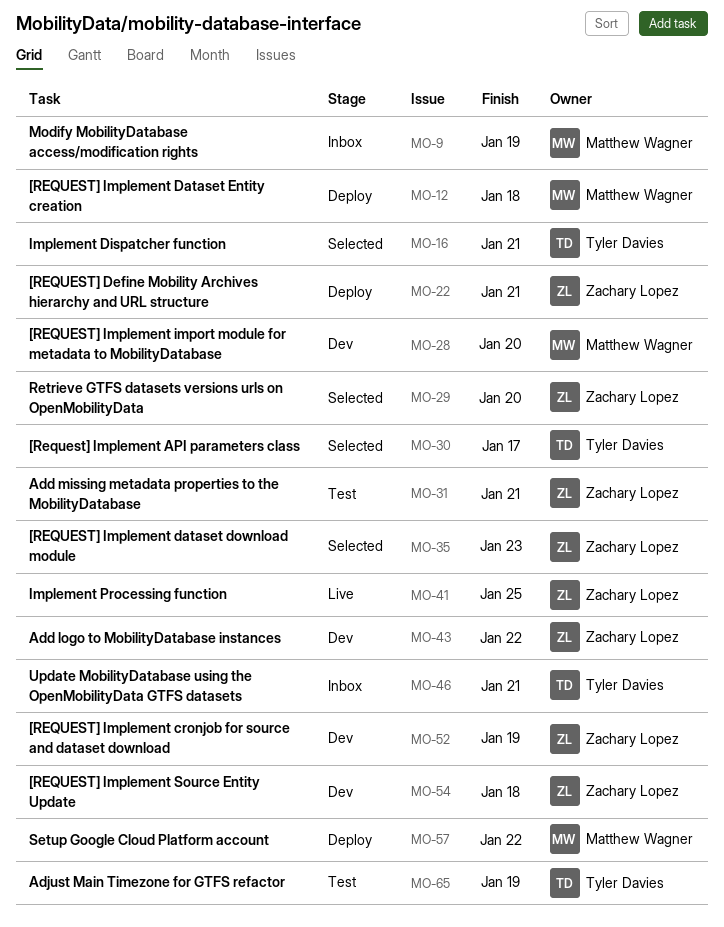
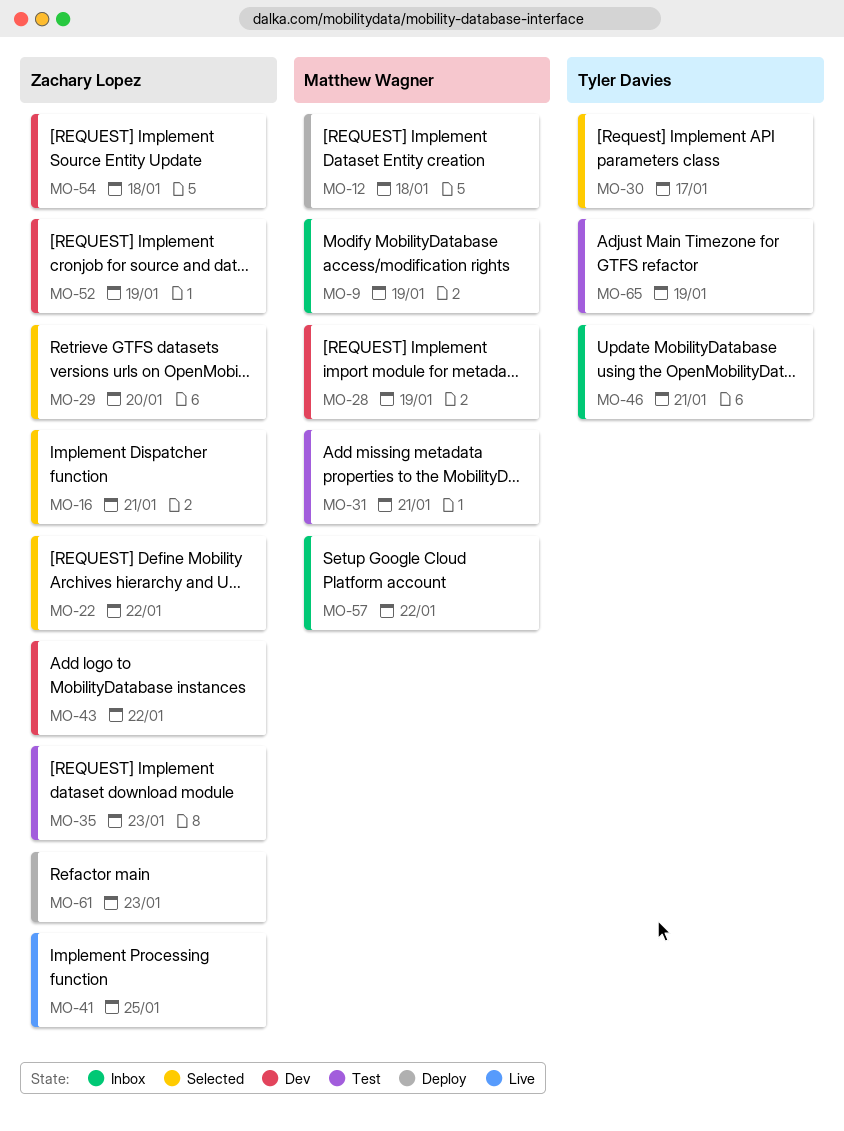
MO-16, owner: Tyler Davies -> Zachary Lopez
MO-22, status: Deploy -> Selected
MO-22, due: Jan 21 -> Jan 22
MO-28, due: Jan 20 -> Jan 19
MO-31, owner: Zachary Lopez -> Matthew Wagner
MO-35, status: Selected -> Test
MO-57, status: Deploy -> Inbox
MO-61: none -> present

